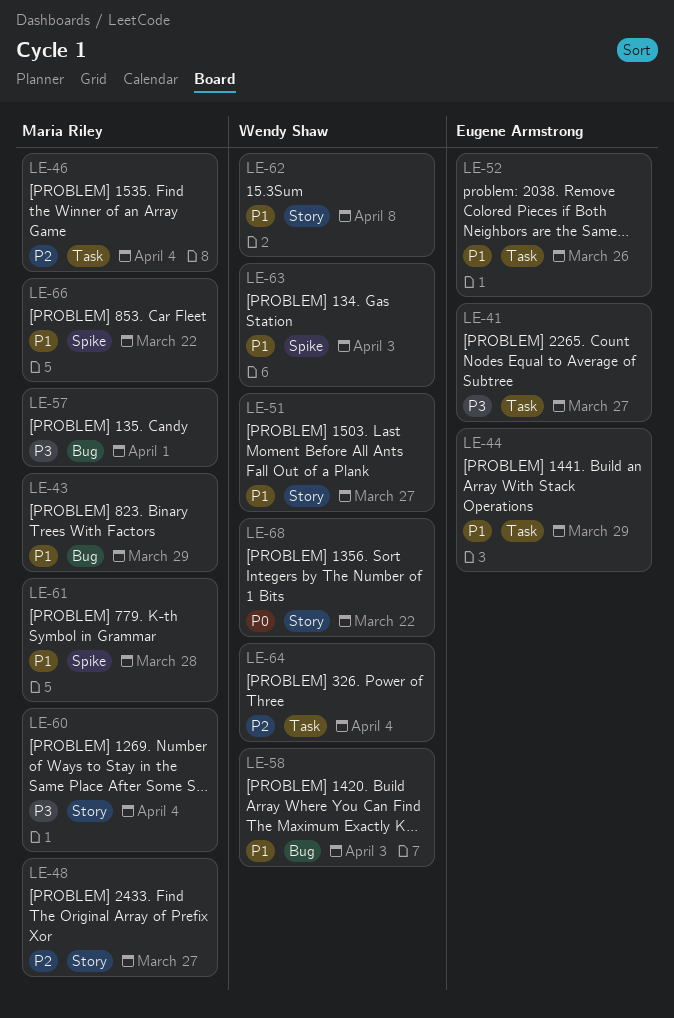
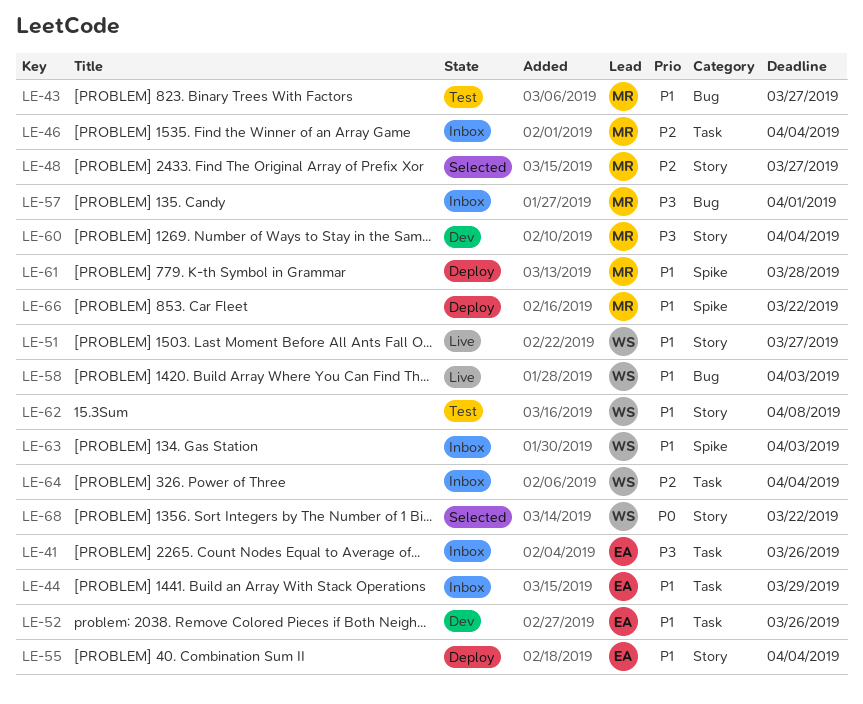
LE-41, due: Mar 27 -> Mar 26
LE-43, due: Mar 29 -> Mar 27
LE-55: none -> present

